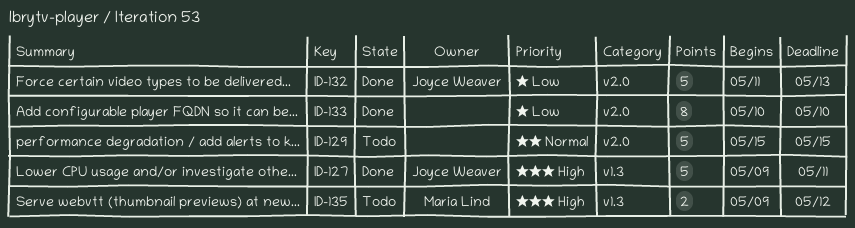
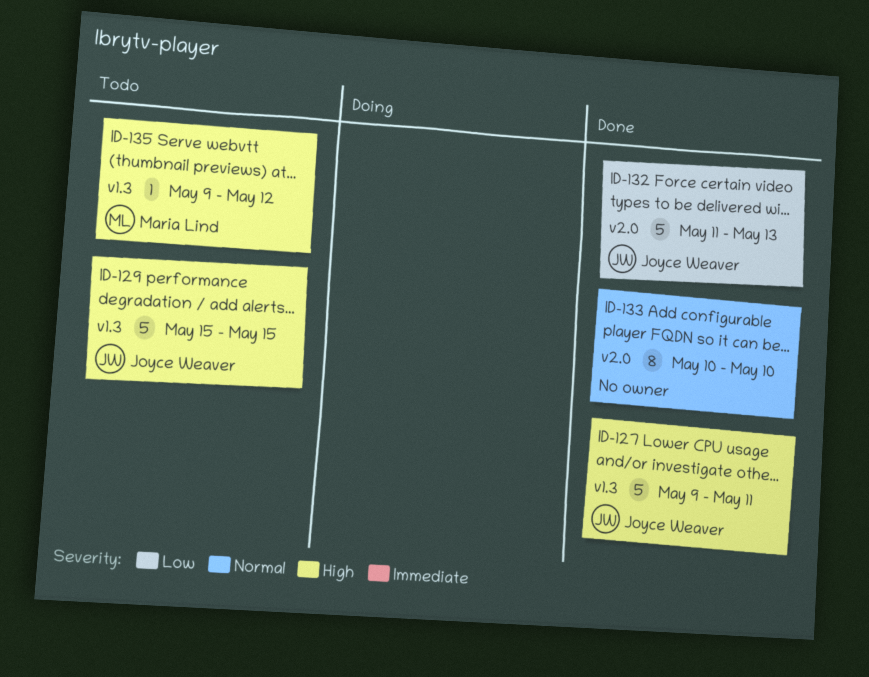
ID-129, owner: none -> Joyce Weaver
ID-129, priority: Normal -> High
ID-129, label: v2.0 -> v1.3
ID-133, priority: Low -> Normal
ID-135, estimate: 2 -> 1

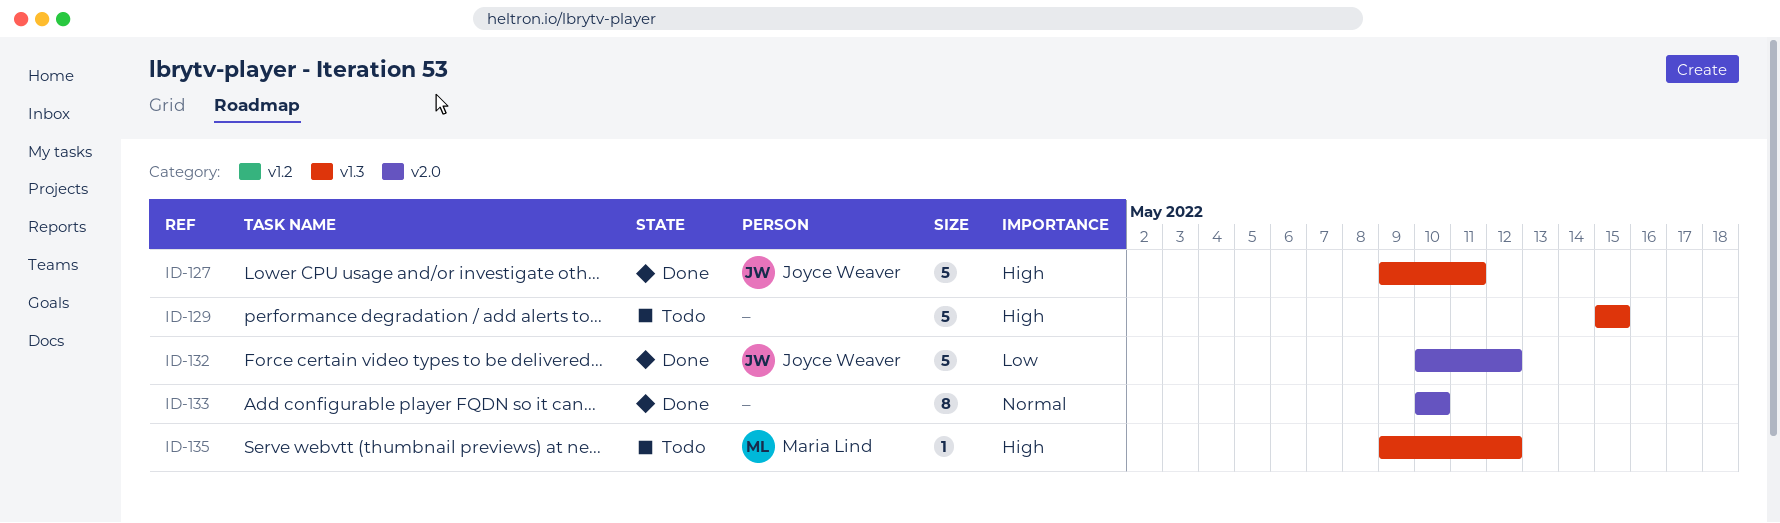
ID-129, owner: Joyce Weaver -> none
ID-132, start: May 11 -> May 10
ID-132, due: May 13 -> May 12

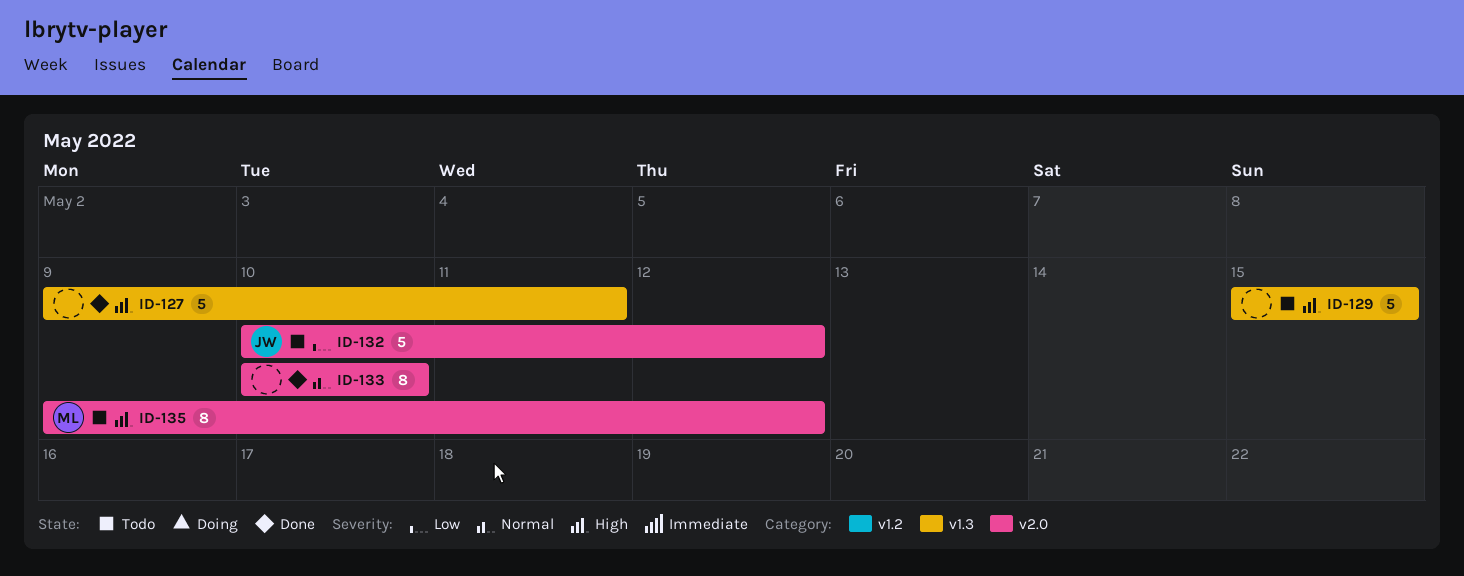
ID-127, owner: Joyce Weaver -> none
ID-132, status: Done -> Todo
ID-135, label: v1.3 -> v2.0
ID-135, estimate: 1 -> 8

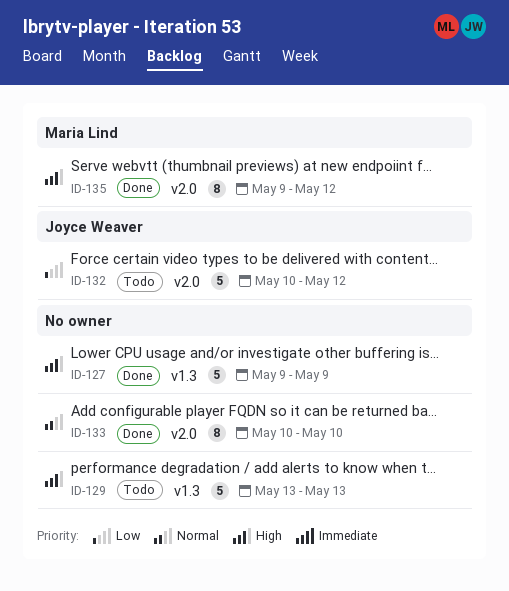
ID-127, due: May 11 -> May 9
ID-129, start: May 15 -> May 13
ID-129, due: May 15 -> May 13
ID-135, status: Todo -> Done

